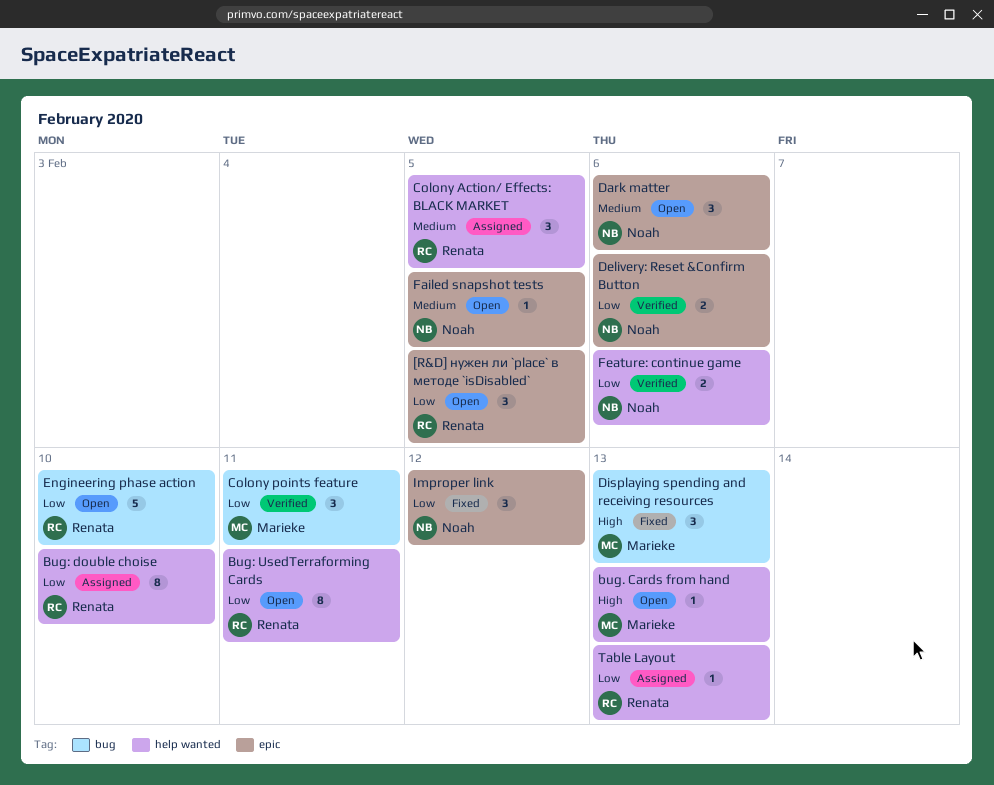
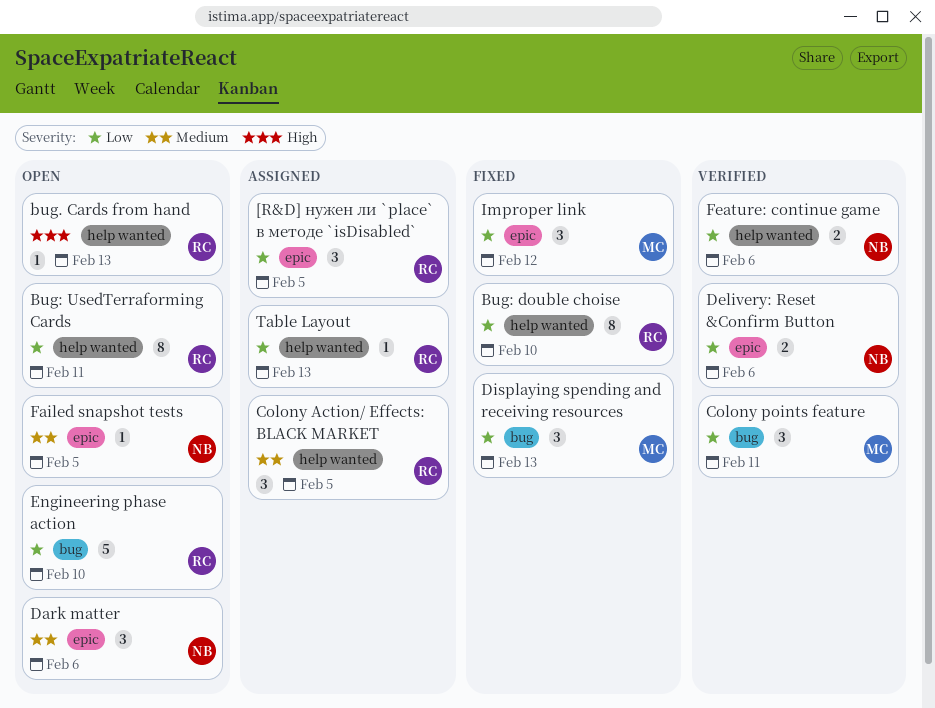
[R&D] нужен ли `place` в методе `isDisabled`, status: Open -> Assigned
bug. Cards from hand, owner: Marieke -> Renata
Bug: double choise, status: Assigned -> Fixed
Displaying spending and receiving resources, priority: High -> Low
Improper link, owner: Noah -> Marieke

